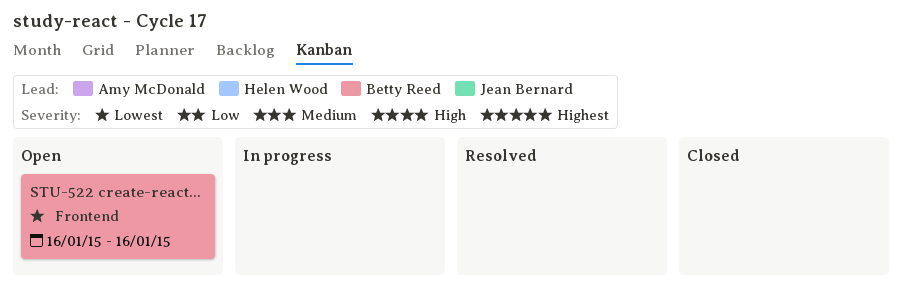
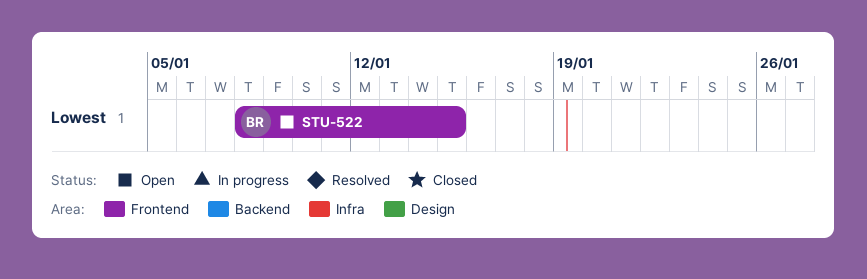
STU-522, start: Jan 16 -> Jan 8
STU-522, due: Jan 16 -> Jan 15

